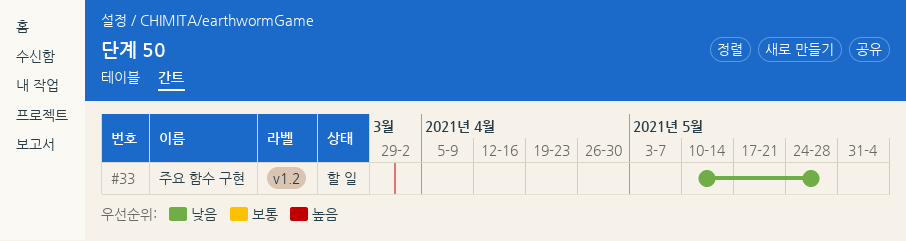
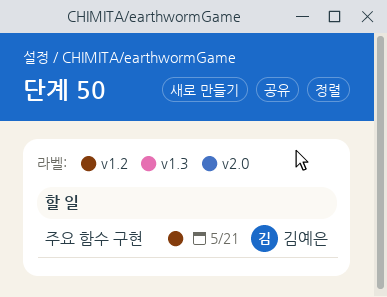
주요 함수 구현, due: May 28 -> May 21

